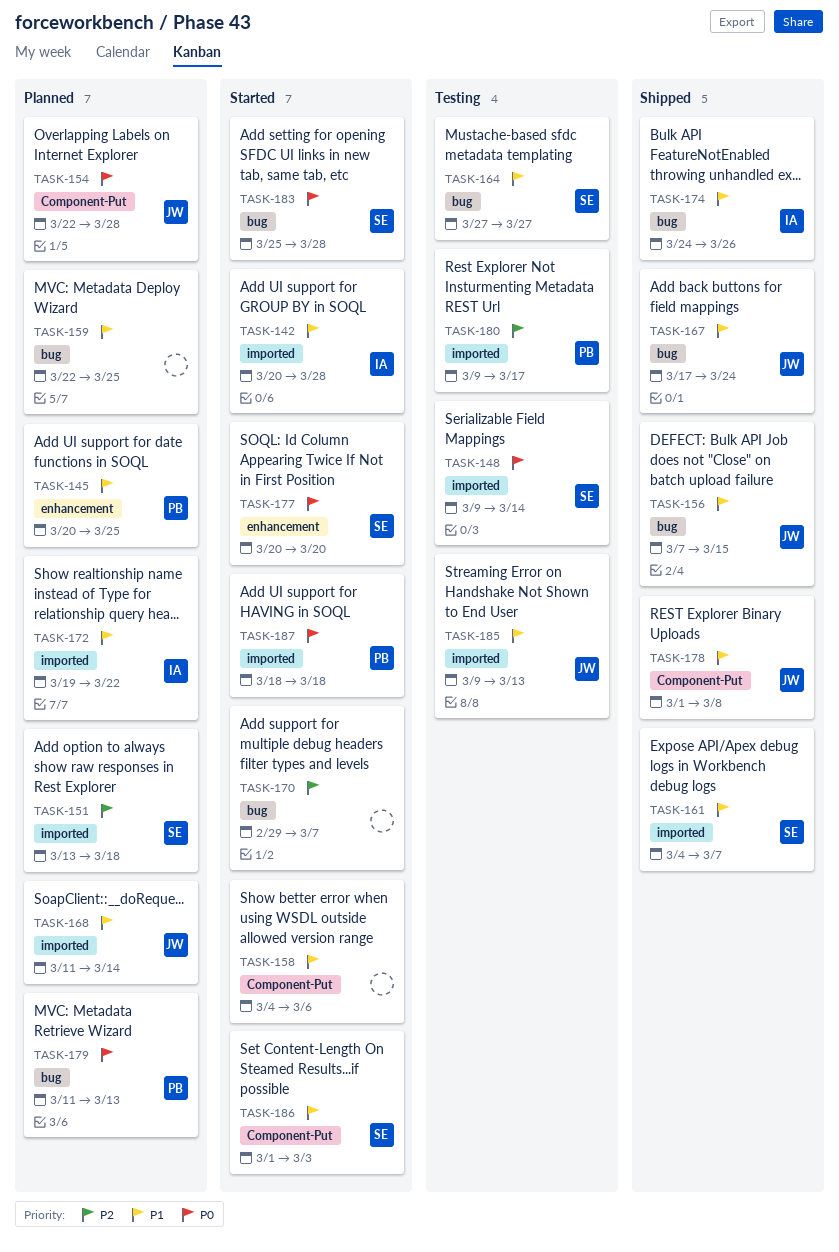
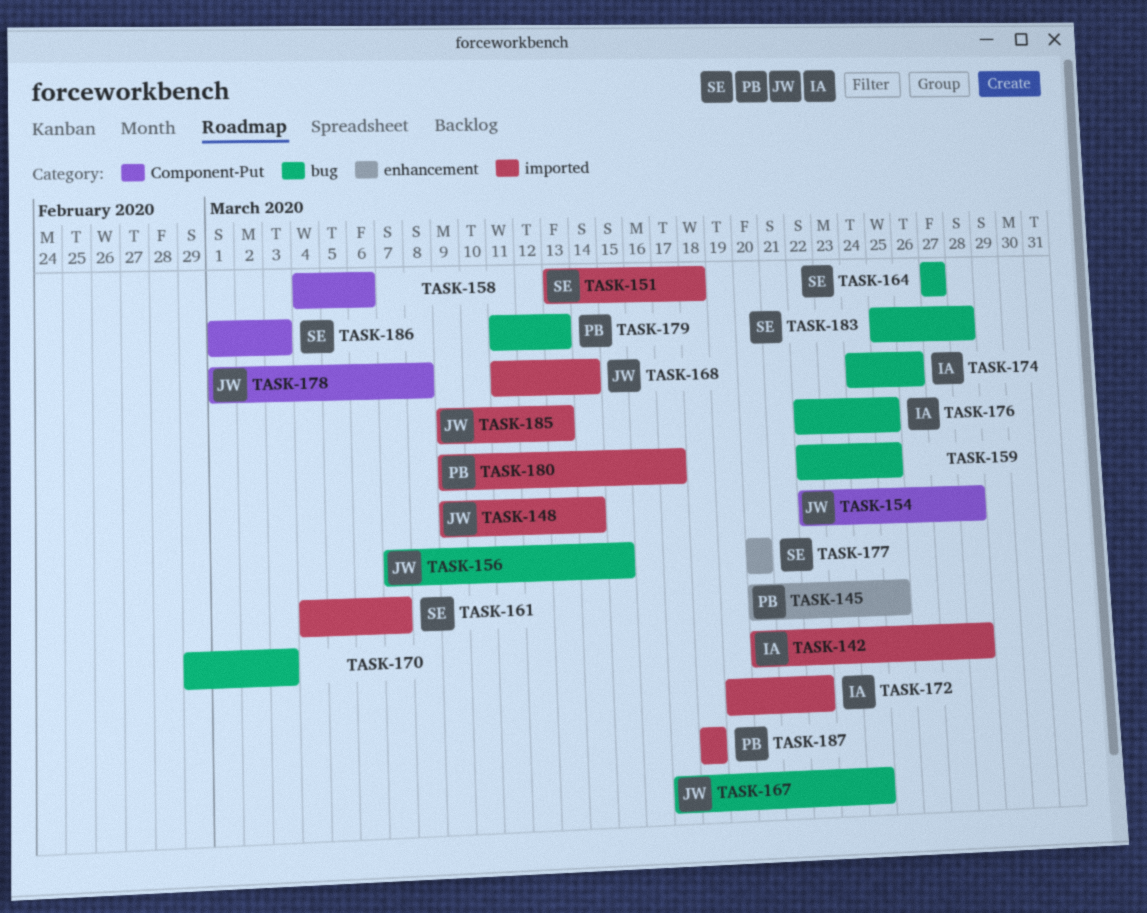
TASK-148, owner: SE -> JW
TASK-170, due: Mar 7 -> Mar 3
TASK-176: none -> present

